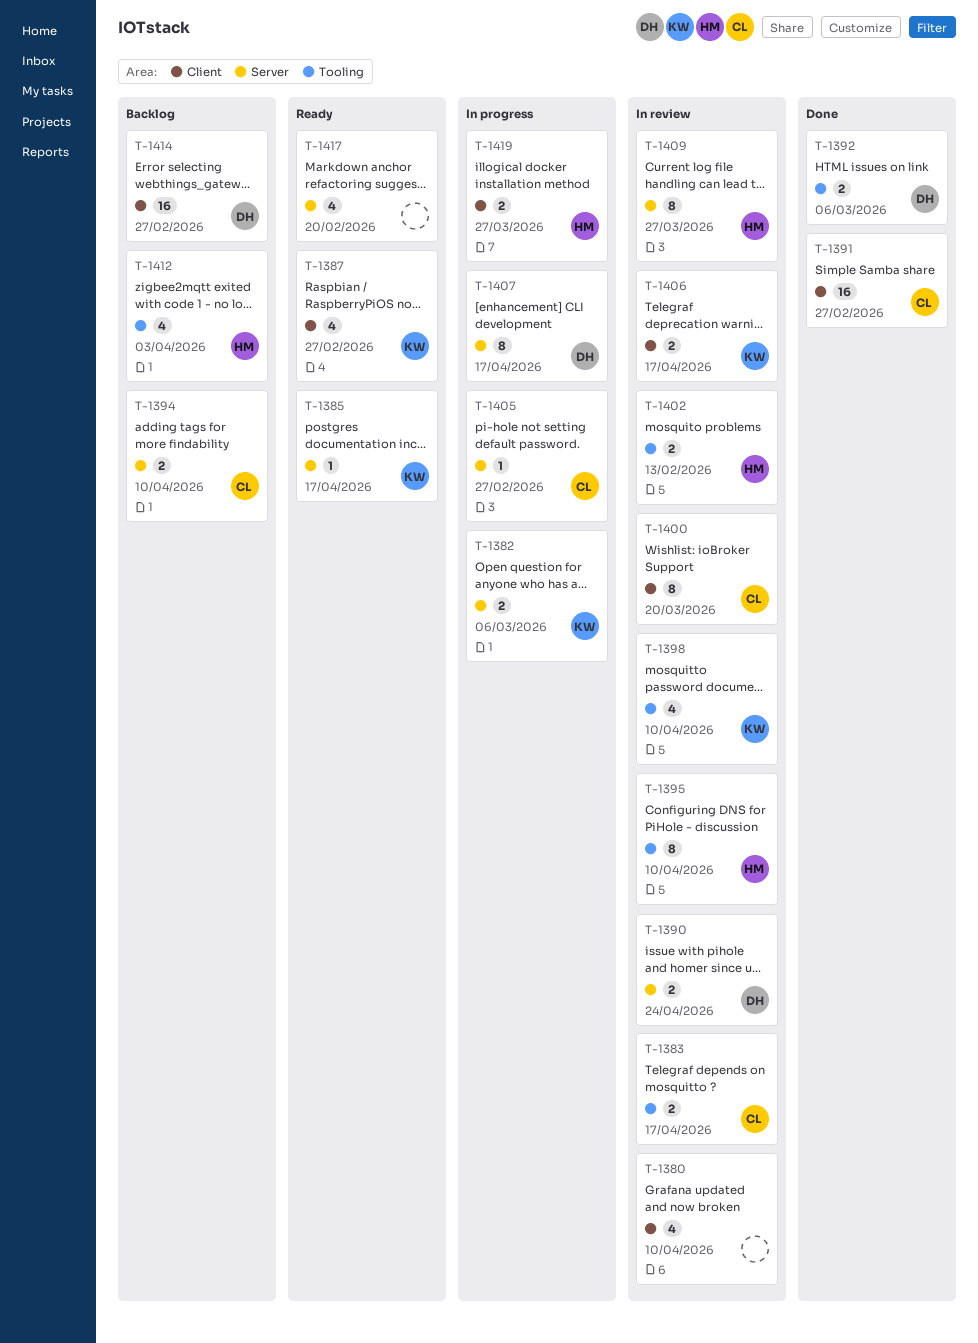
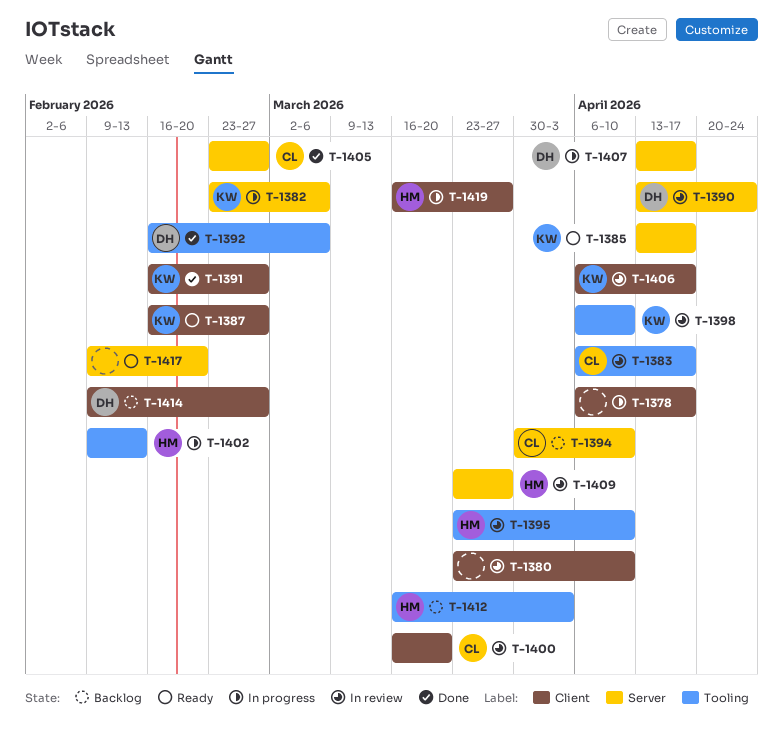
T-1378: none -> present
T-1391, owner: CL -> KW
T-1402, status: In review -> In progress
T-1405, status: In progress -> Done

